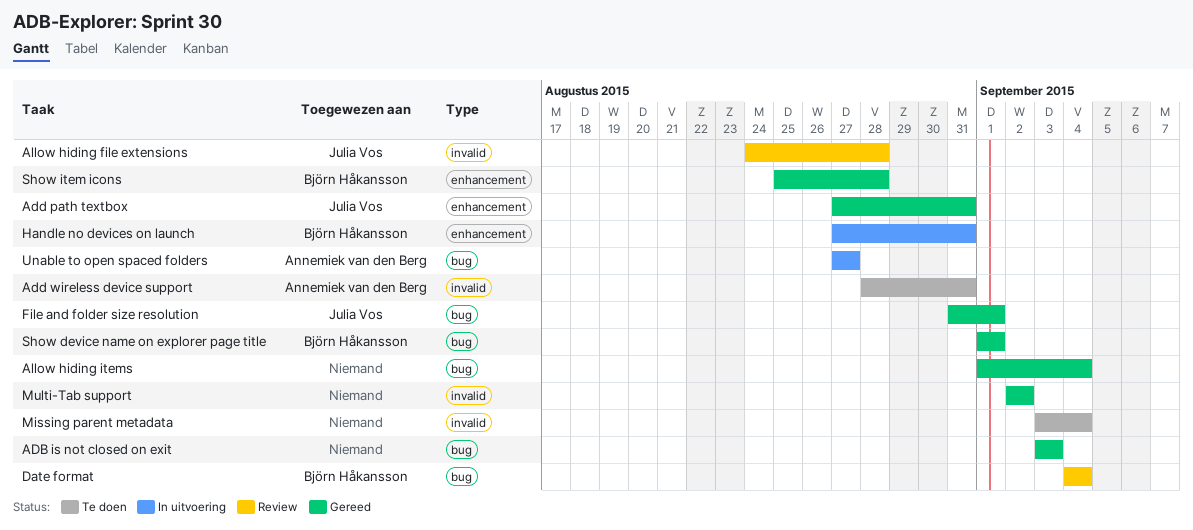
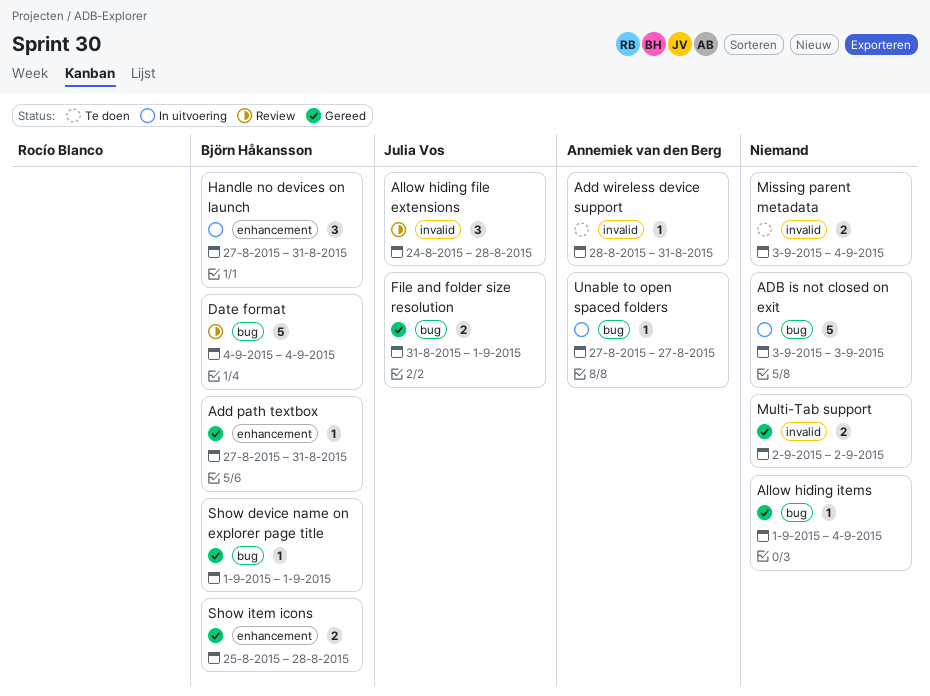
ADB is not closed on exit, status: Gereed -> In uitvoering
Add path textbox, owner: Julia Vos -> Björn Håkansson

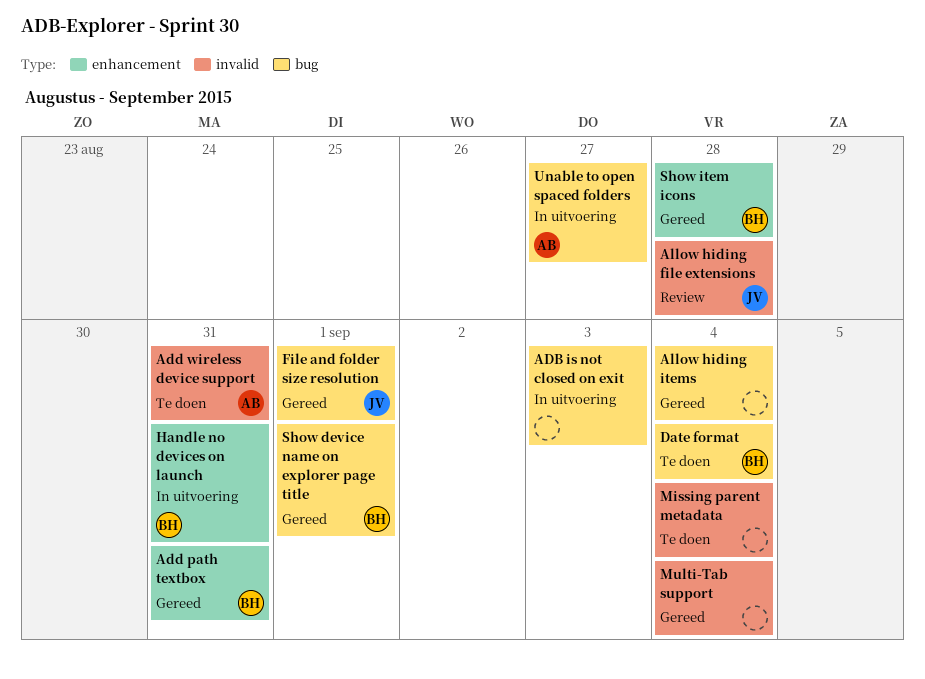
Date format, status: Review -> Te doen
Multi-Tab support, due: Sep 2 -> Sep 4

